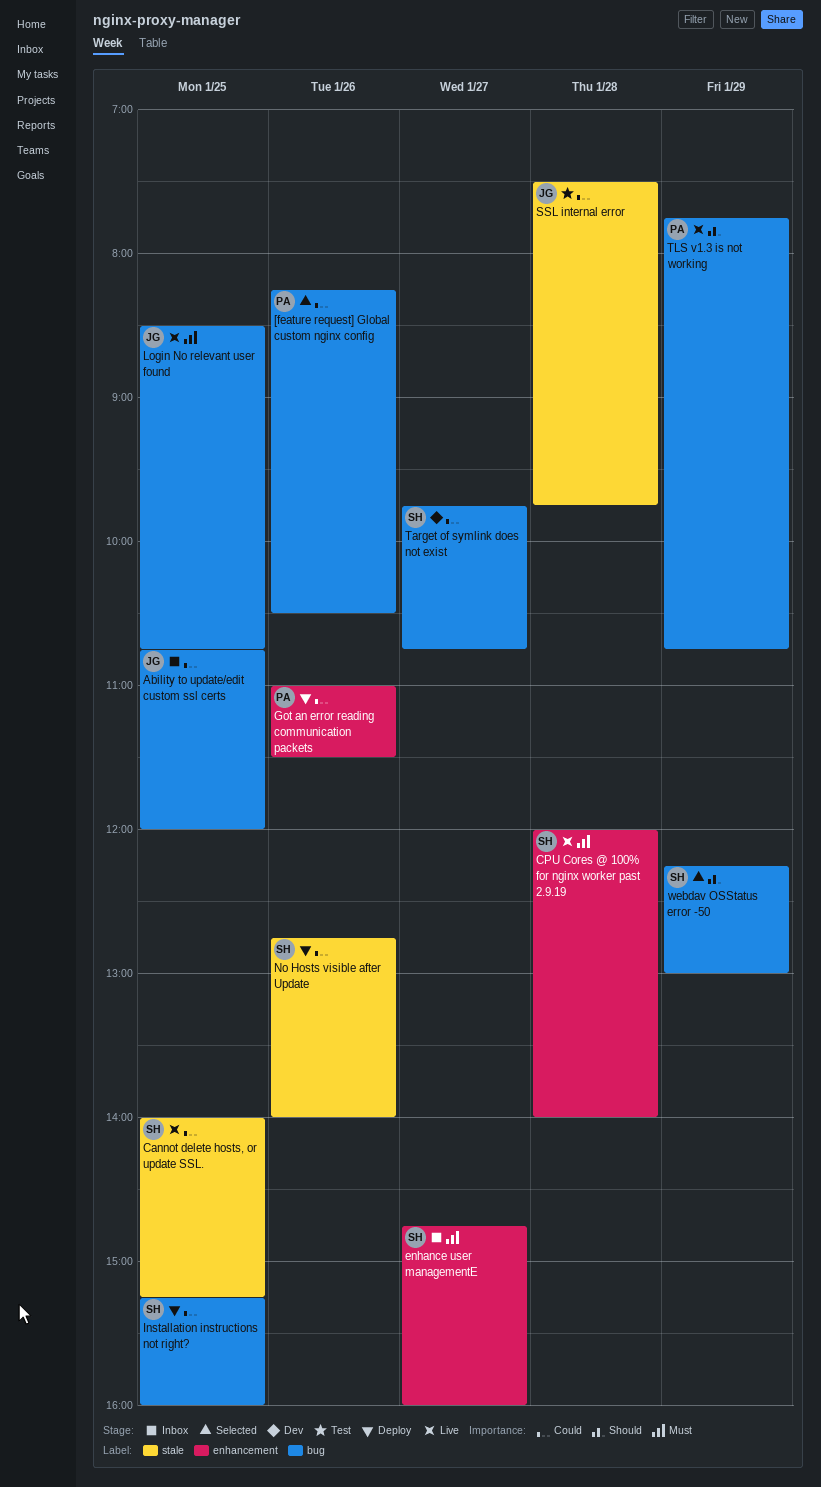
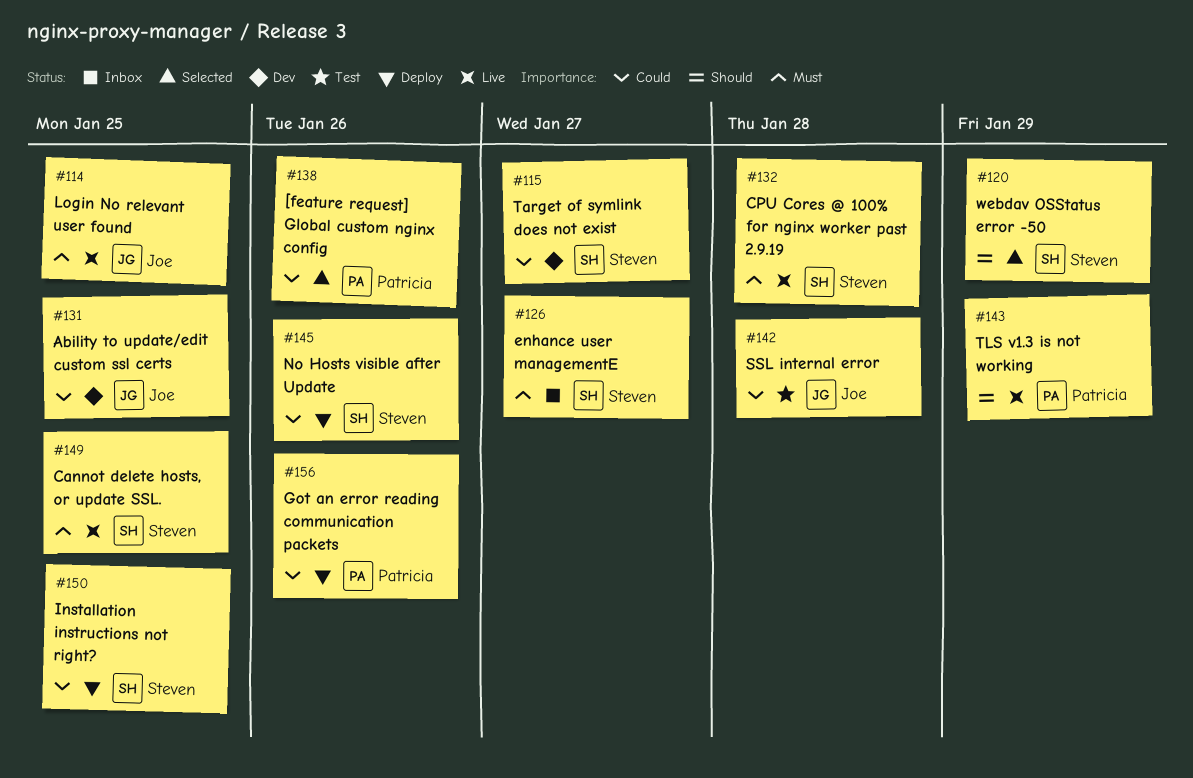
Ability to update/edit custom ssl certs, status: Inbox -> Dev
Cannot delete hosts, or update SSL., priority: Could -> Must

